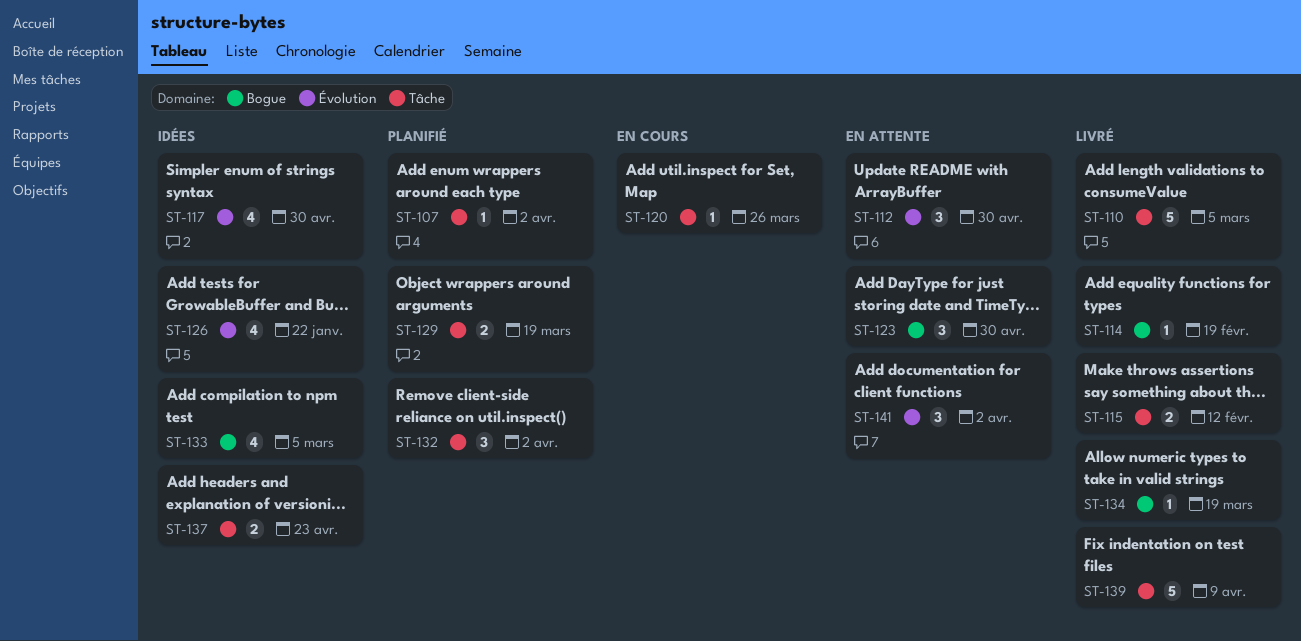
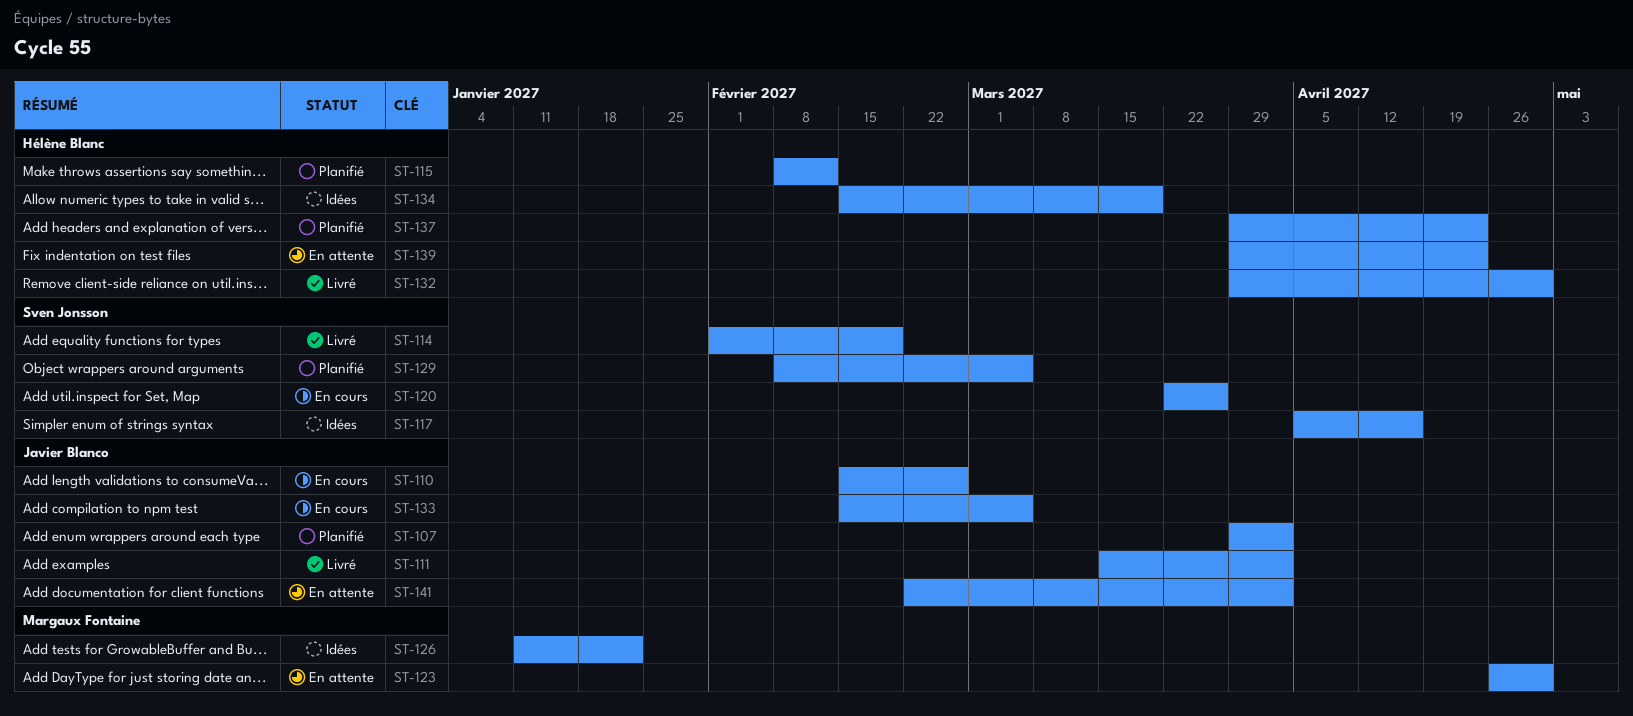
ST-110, status: Livré -> En cours
ST-110, due: Mar 5 -> Feb 26
ST-111: none -> present
ST-112: present -> none
ST-115, status: Livré -> Planifié
ST-117, due: Apr 30 -> Apr 16
ST-129, due: Mar 19 -> Mar 5
ST-132, status: Planifié -> Livré
ST-132, due: Apr 2 -> Apr 30
ST-133, status: Idées -> En cours
ST-134, status: Livré -> Idées
ST-137, status: Idées -> Planifié
ST-139, status: Livré -> En attente
ST-139, due: Apr 9 -> Apr 23

